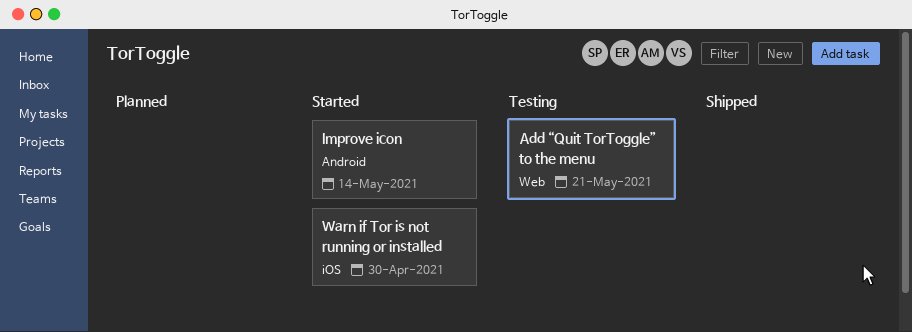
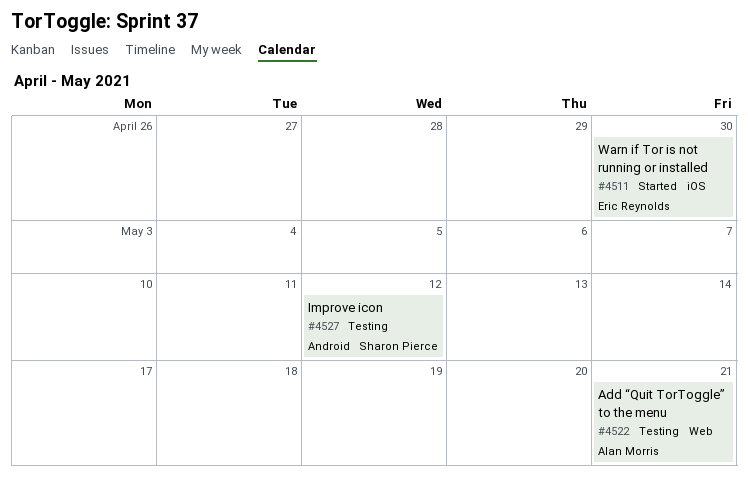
Improve icon, status: Started -> Testing
Improve icon, due: May 14 -> May 12

